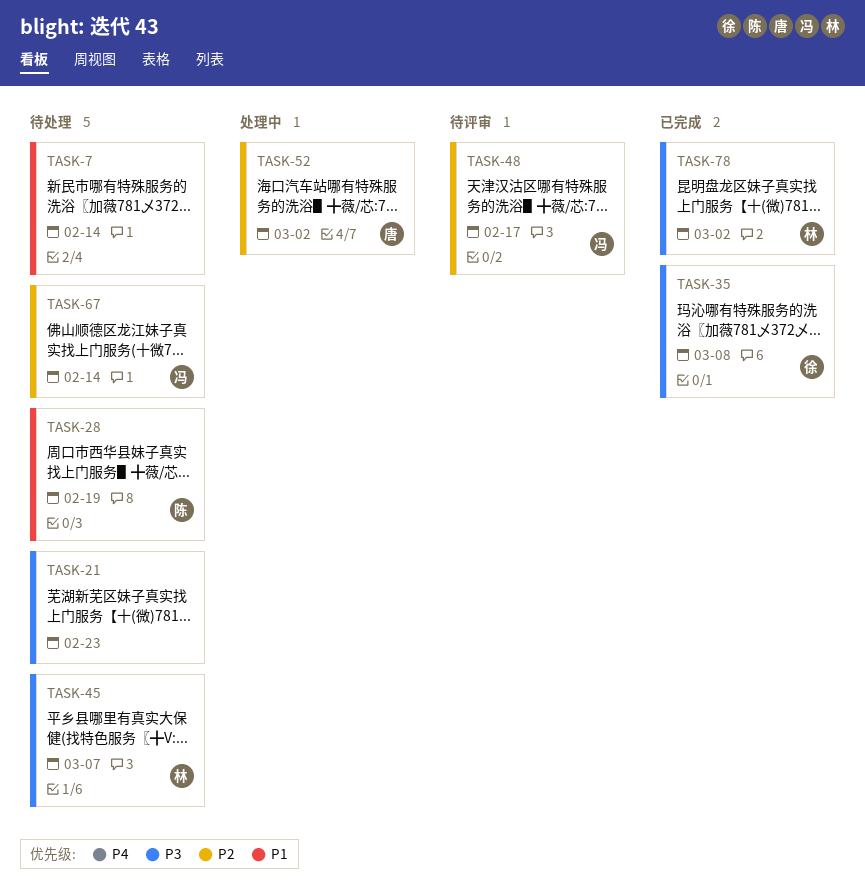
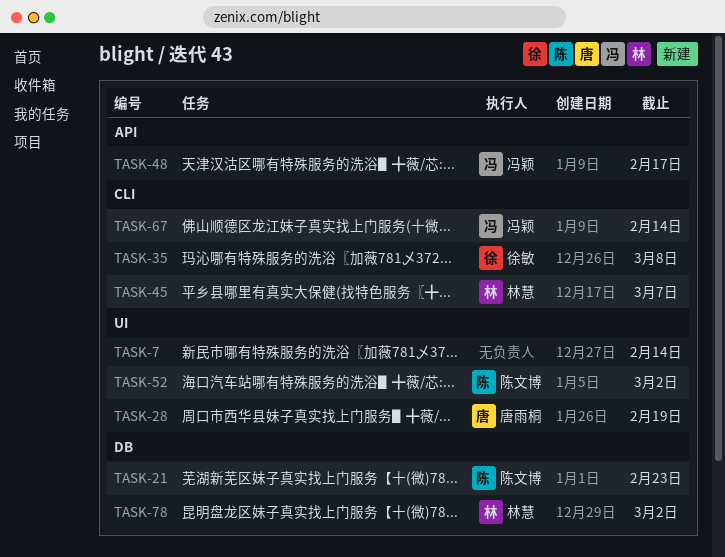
TASK-21, owner: none -> 陈文博
TASK-28, owner: 陈文博 -> 唐雨桐
TASK-52, owner: 唐雨桐 -> 陈文博

